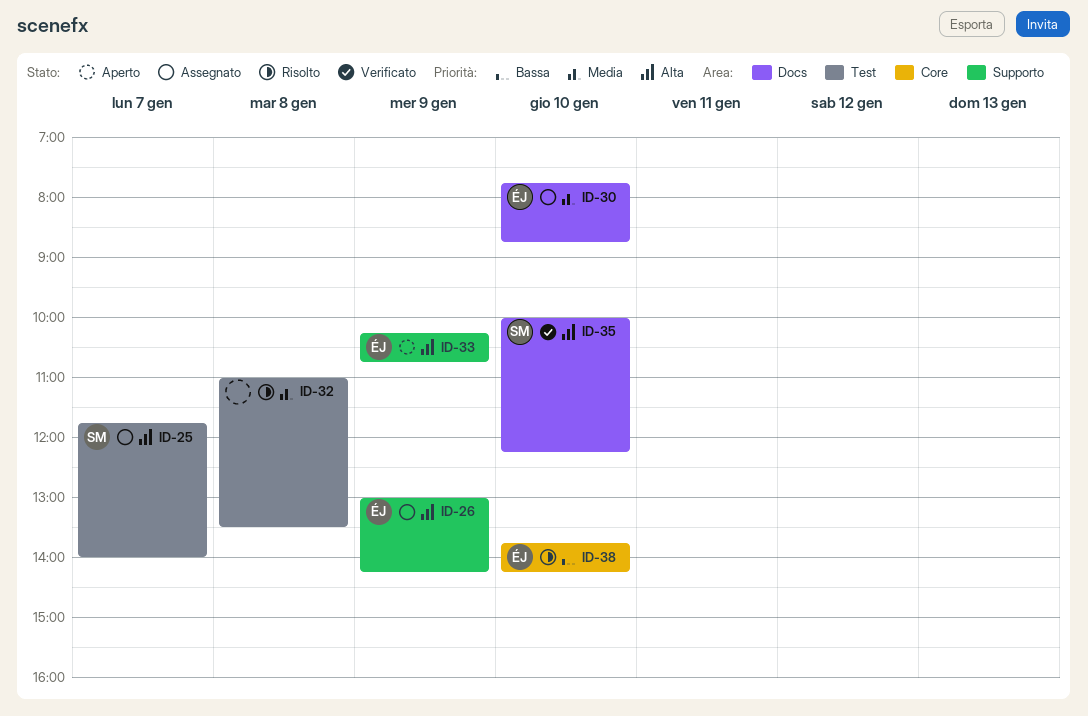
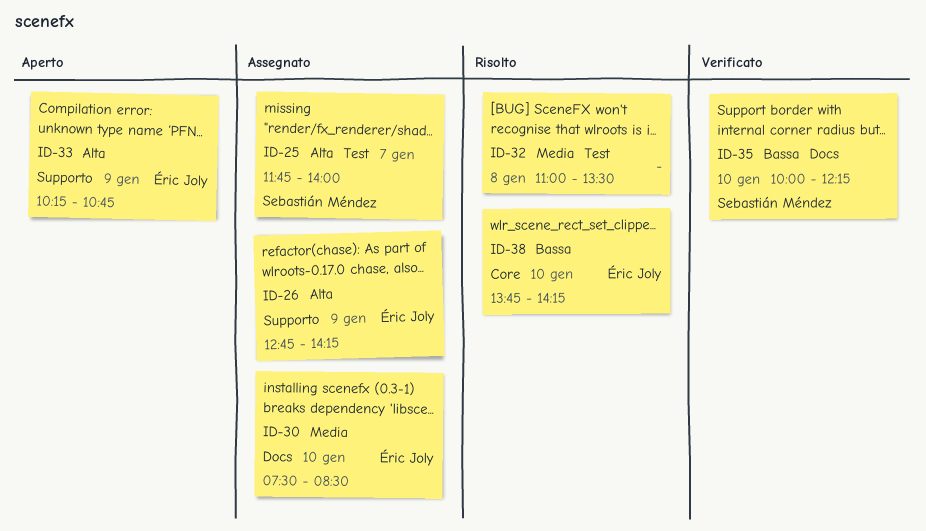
ID-26, begins: 13:00 -> 12:45
ID-30, begins: 07:45 -> 07:30
ID-30, ends: 08:45 -> 08:30
ID-35, priority: Alta -> Bassa

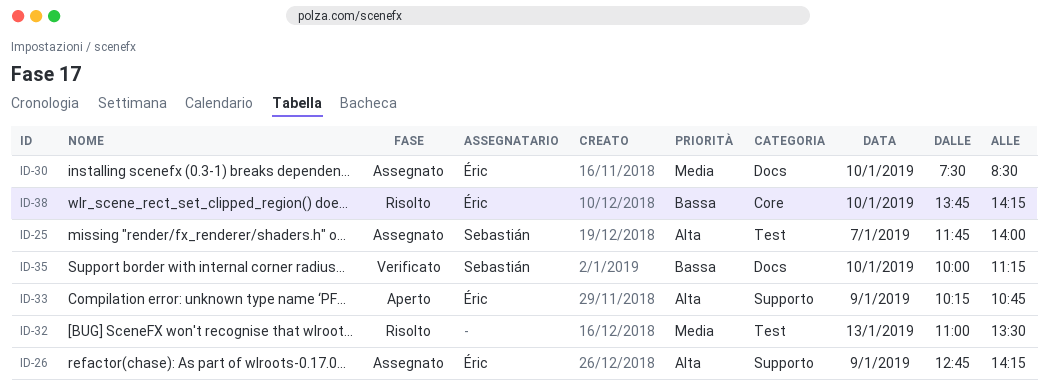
ID-32, day: Jan 8 -> Jan 13
ID-35, ends: 12:15 -> 11:15

